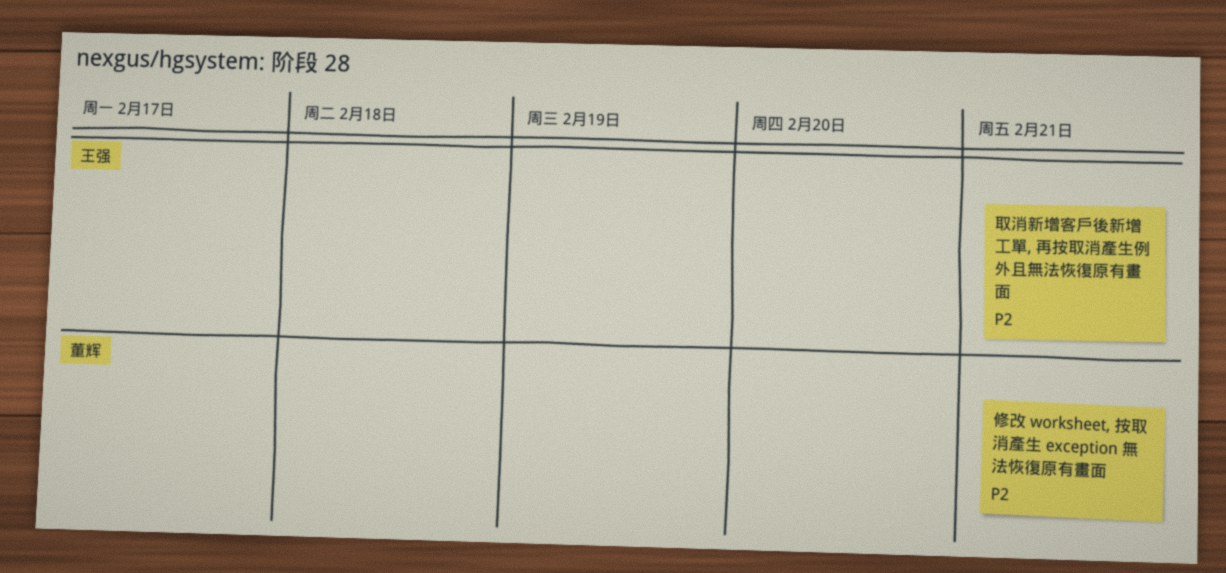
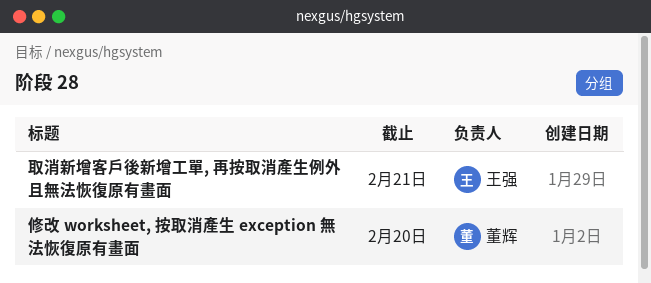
修改 worksheet, 按取消產生 exception 無法恢復原有畫面, due: Feb 21 -> Feb 20

